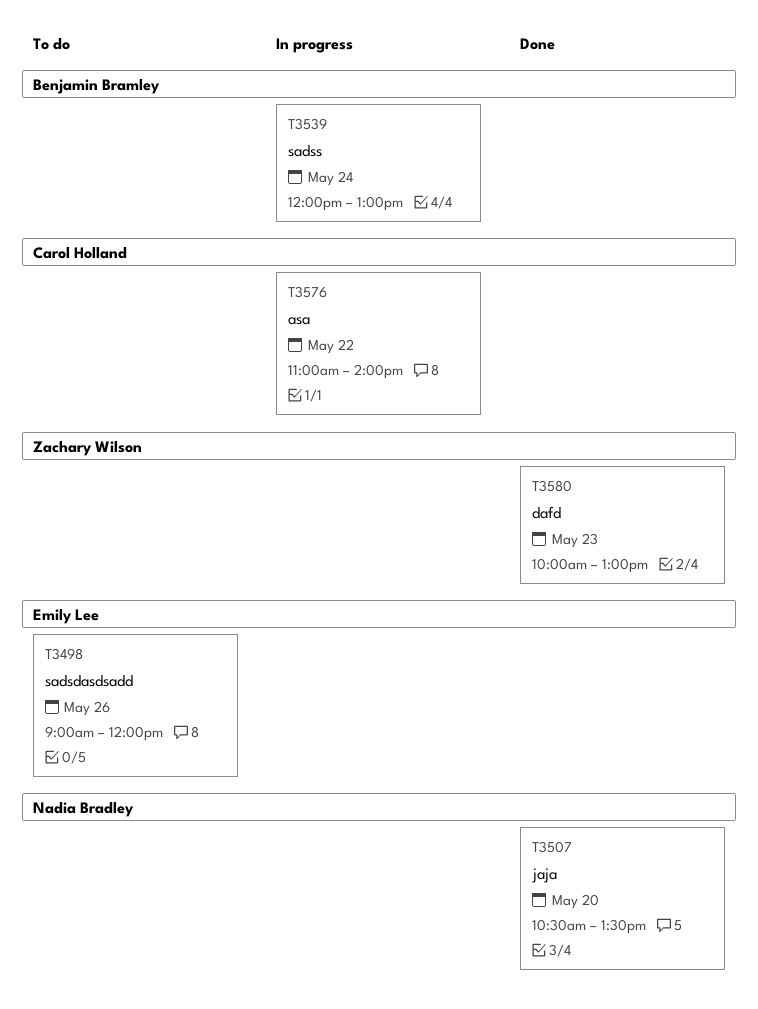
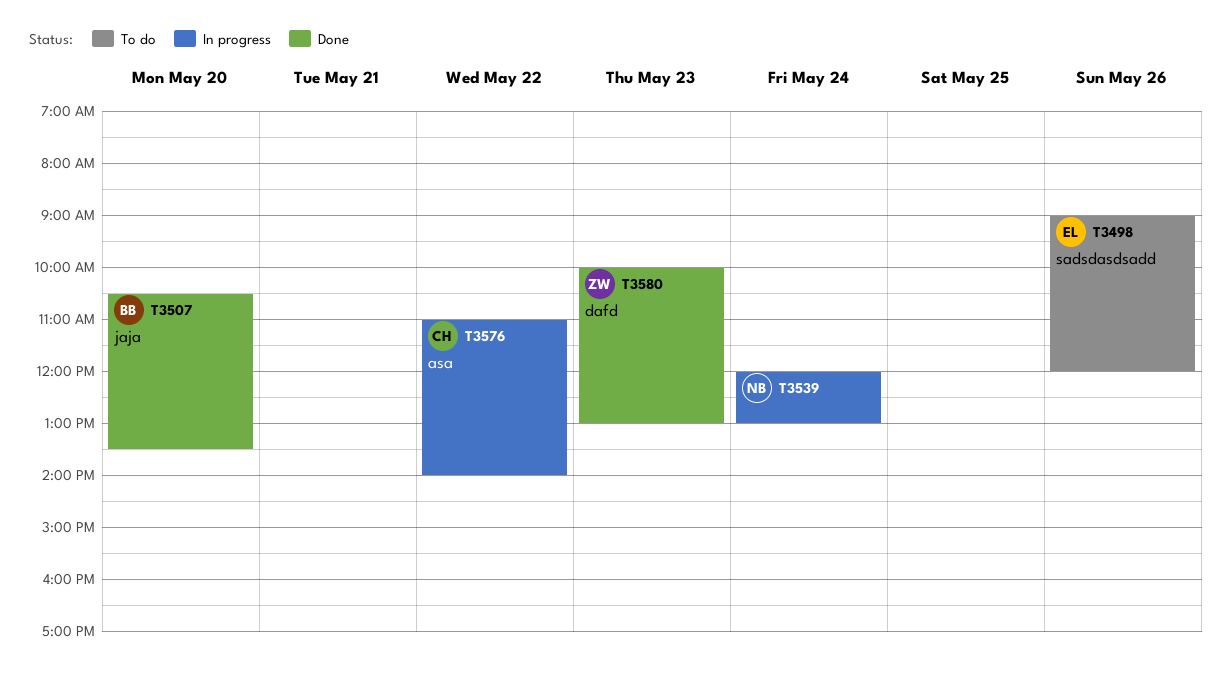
T3507, owner: Nadia Bradley -> Benjamin Bramley
T3539, owner: Benjamin Bramley -> Nadia Bradley

